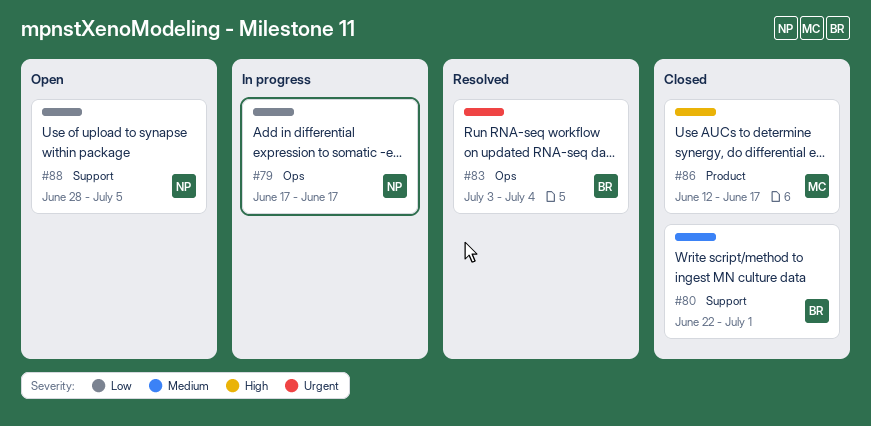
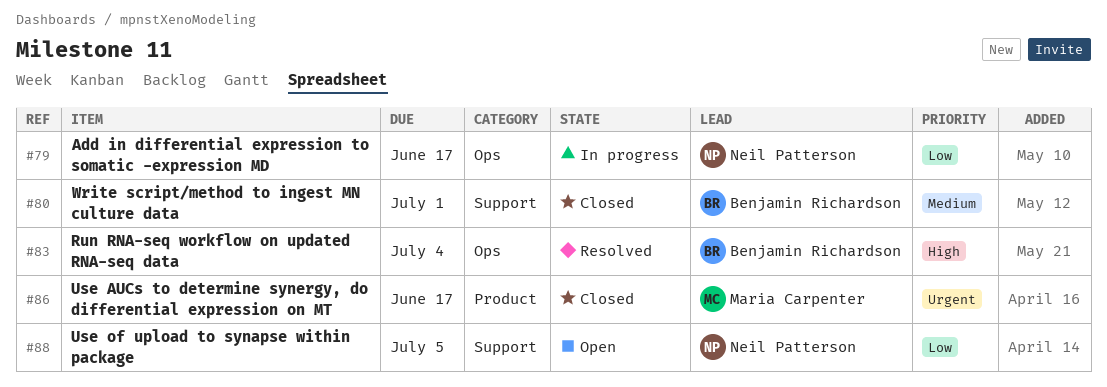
#83, priority: Urgent -> High
#86, priority: High -> Urgent

